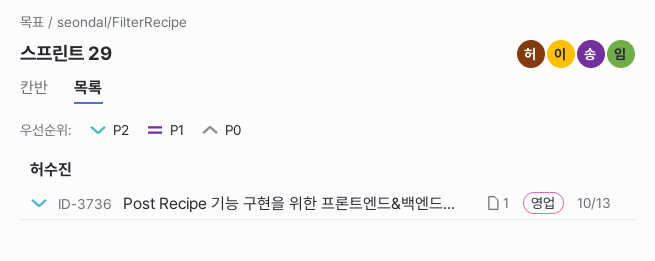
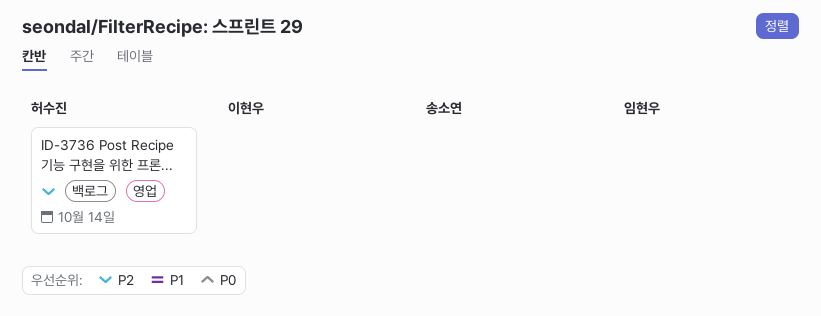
ID-3736, due: Oct 13 -> Oct 14

